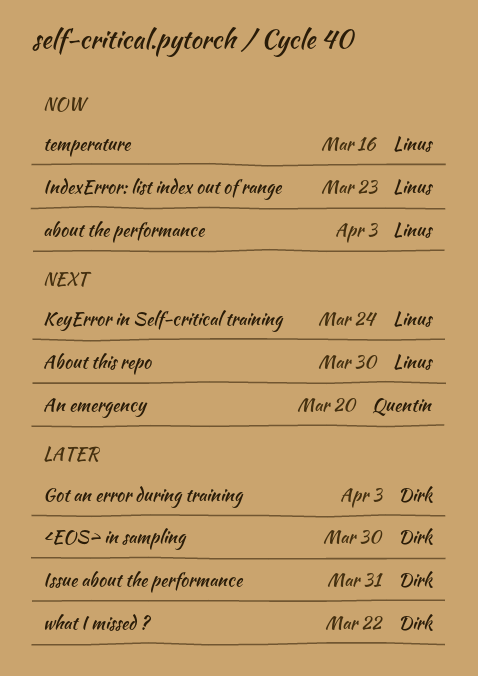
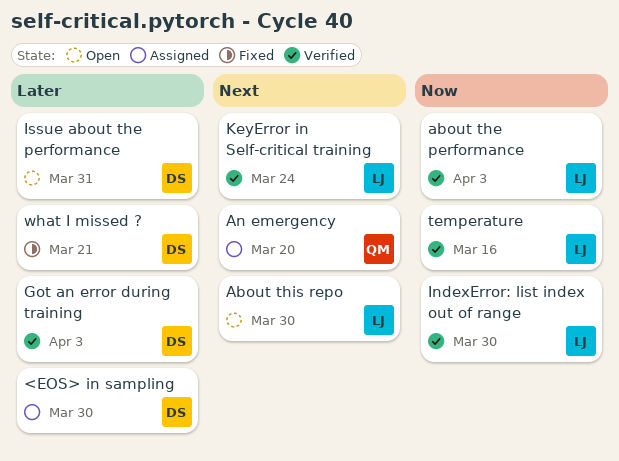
IndexError: list index out of range, due: Mar 23 -> Mar 30
what I missed ?, due: Mar 22 -> Mar 21

